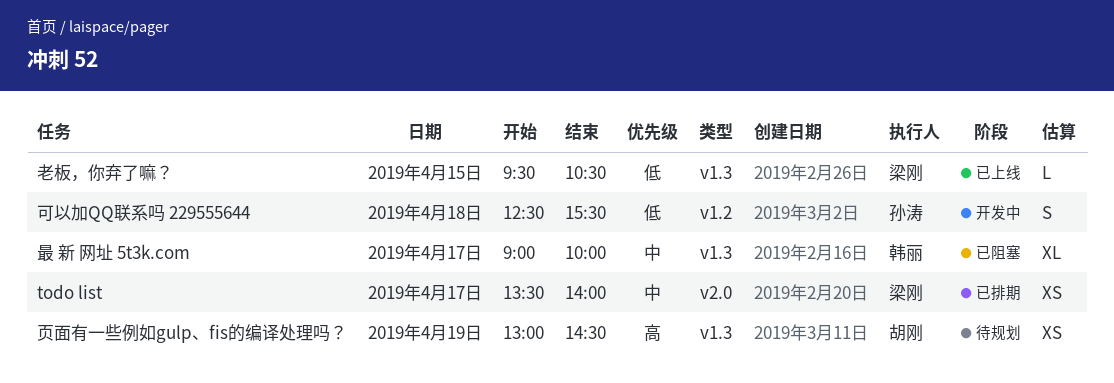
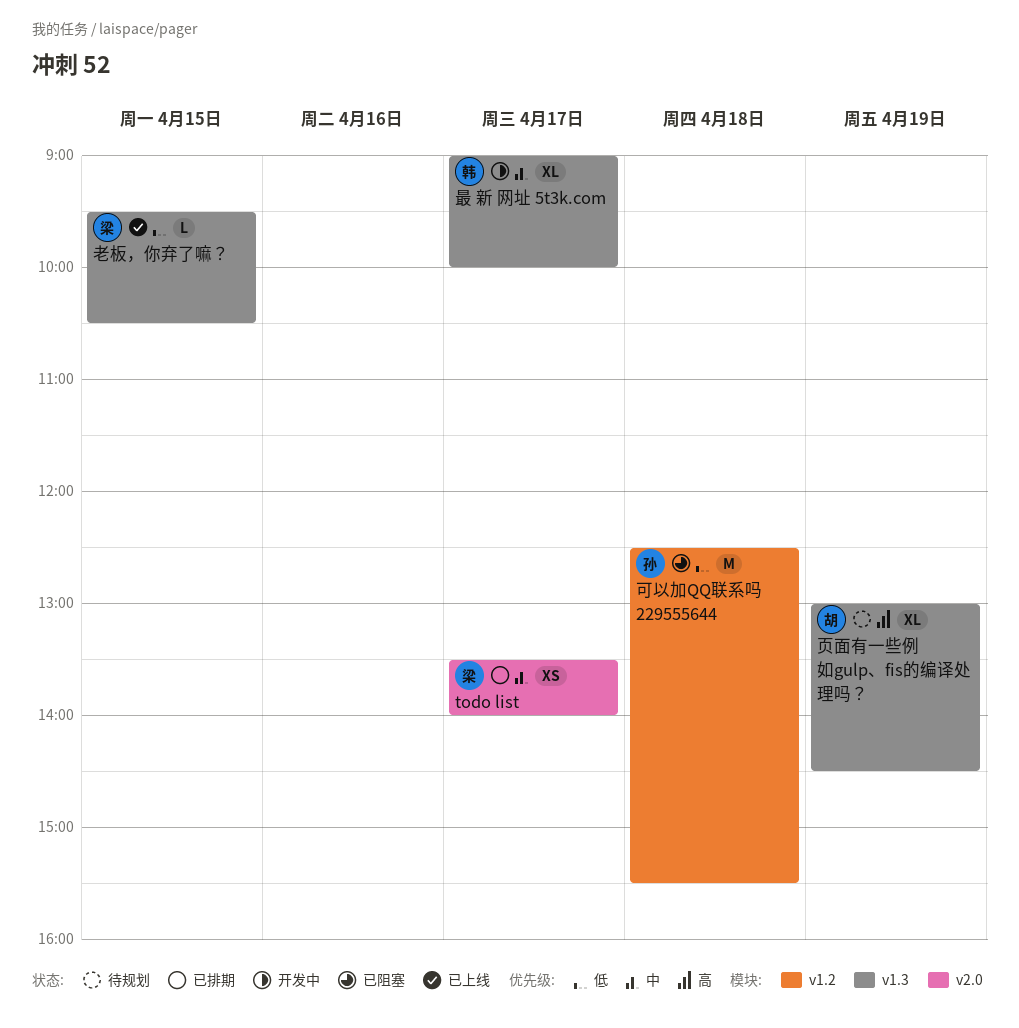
可以加QQ联系吗 229555644, status: 开发中 -> 已阻塞
可以加QQ联系吗 229555644, estimate: S -> M
最 新 网址 5t3k.com, status: 已阻塞 -> 开发中
页面有一些例如gulp、fis的编译处理吗？, estimate: XS -> XL

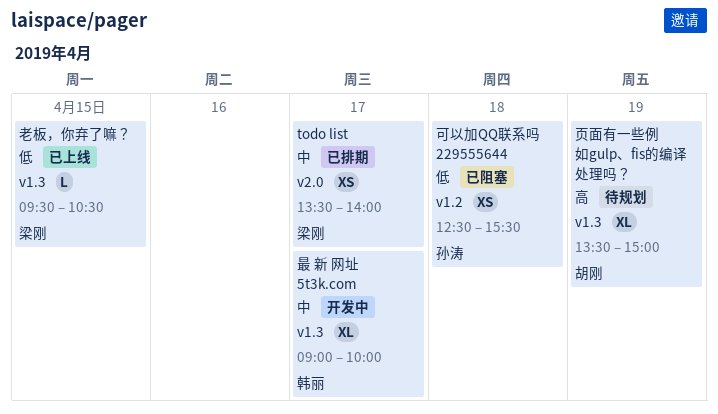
可以加QQ联系吗 229555644, estimate: M -> XS
页面有一些例如gulp、fis的编译处理吗？, begins: 13:00 -> 13:30
页面有一些例如gulp、fis的编译处理吗？, ends: 14:30 -> 15:00

